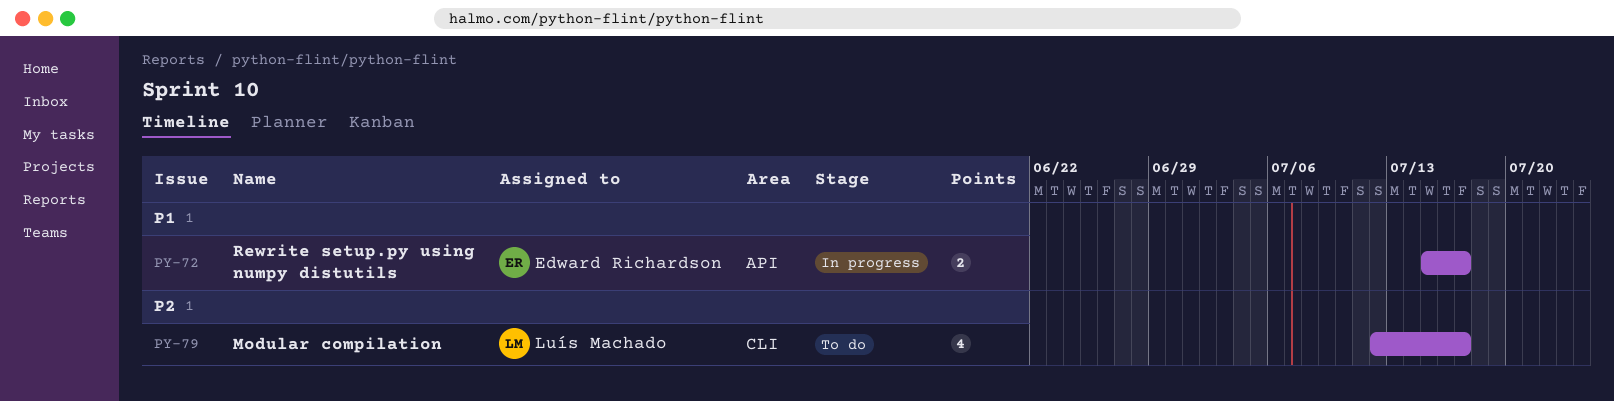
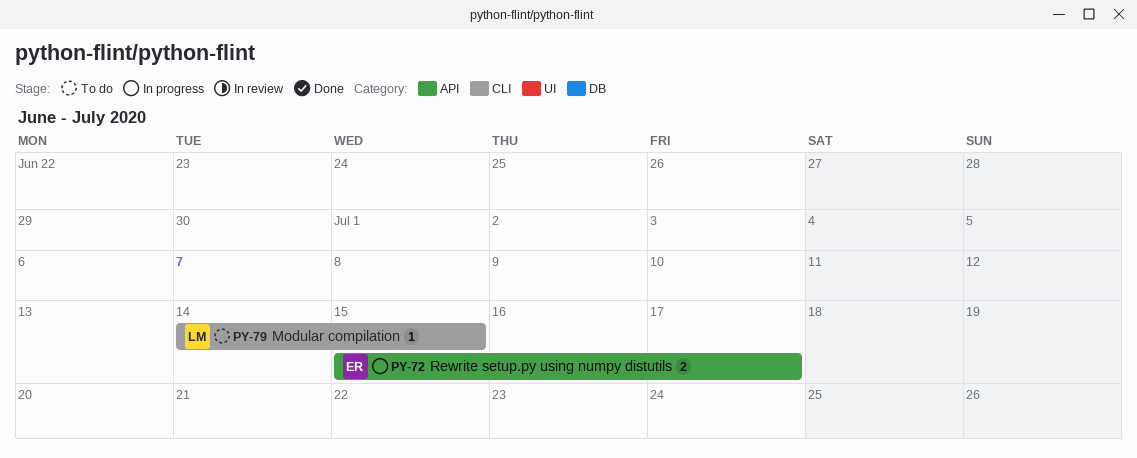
PY-79, estimate: 4 -> 1
PY-79, start: Jul 12 -> Jul 14
PY-79, due: Jul 17 -> Jul 15

